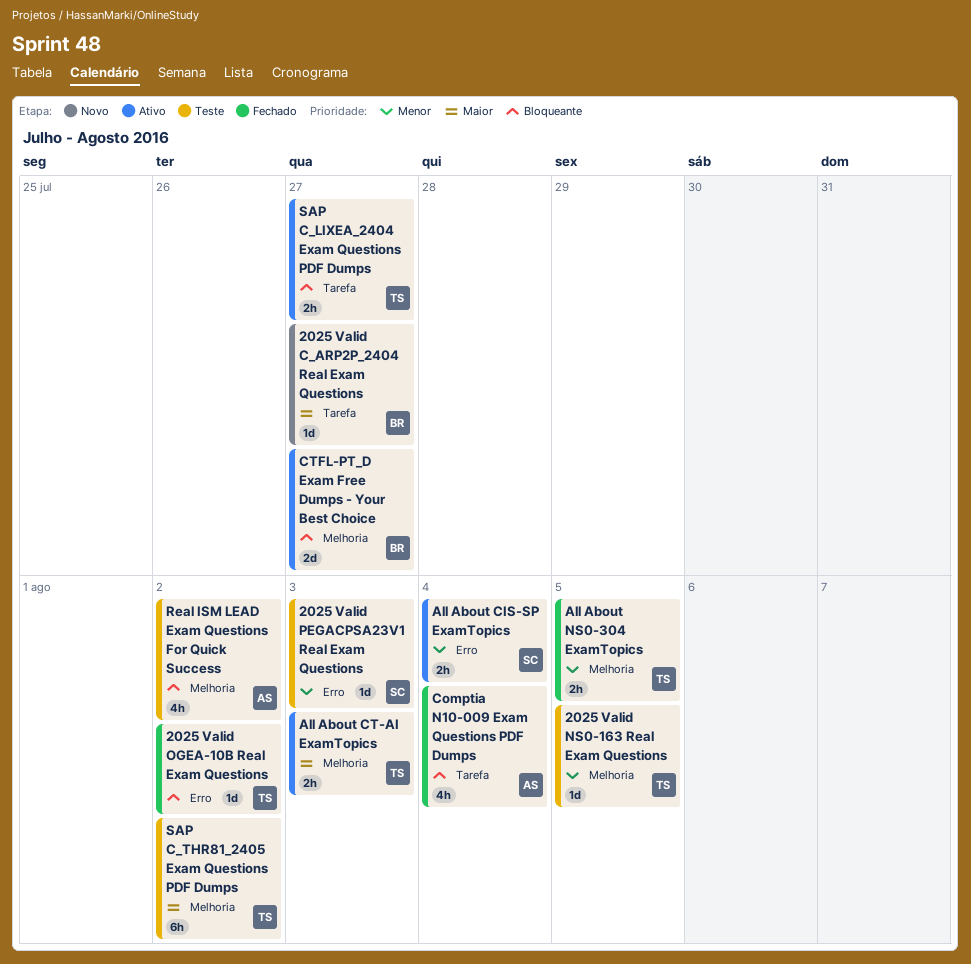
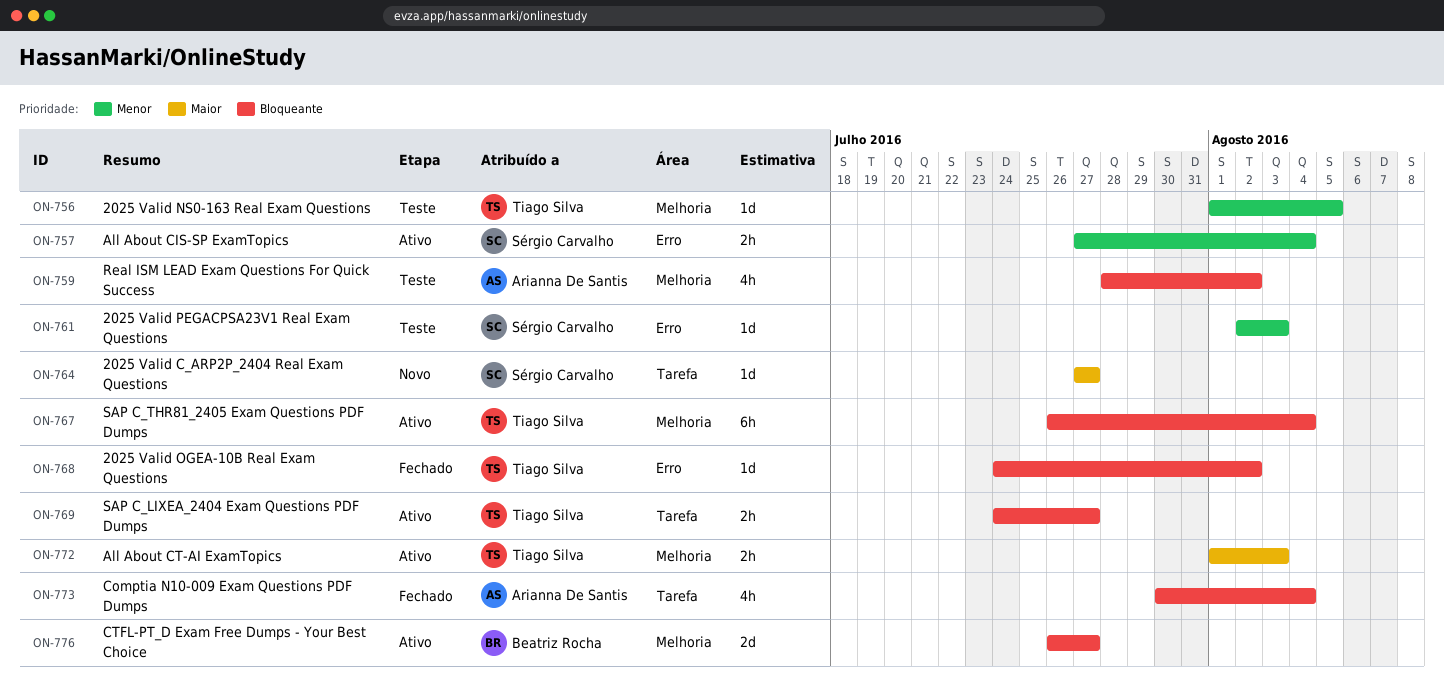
2025 Valid C_ARP2P_2404 Real Exam Questions, owner: Beatriz Rocha -> Sérgio Carvalho
All About NS0-304 ExamTopics: present -> none
SAP C_THR81_2405 Exam Questions PDF Dumps, status: Teste -> Ativo
SAP C_THR81_2405 Exam Questions PDF Dumps, priority: Maior -> Bloqueante
SAP C_THR81_2405 Exam Questions PDF Dumps, due: Aug 2 -> Aug 4

